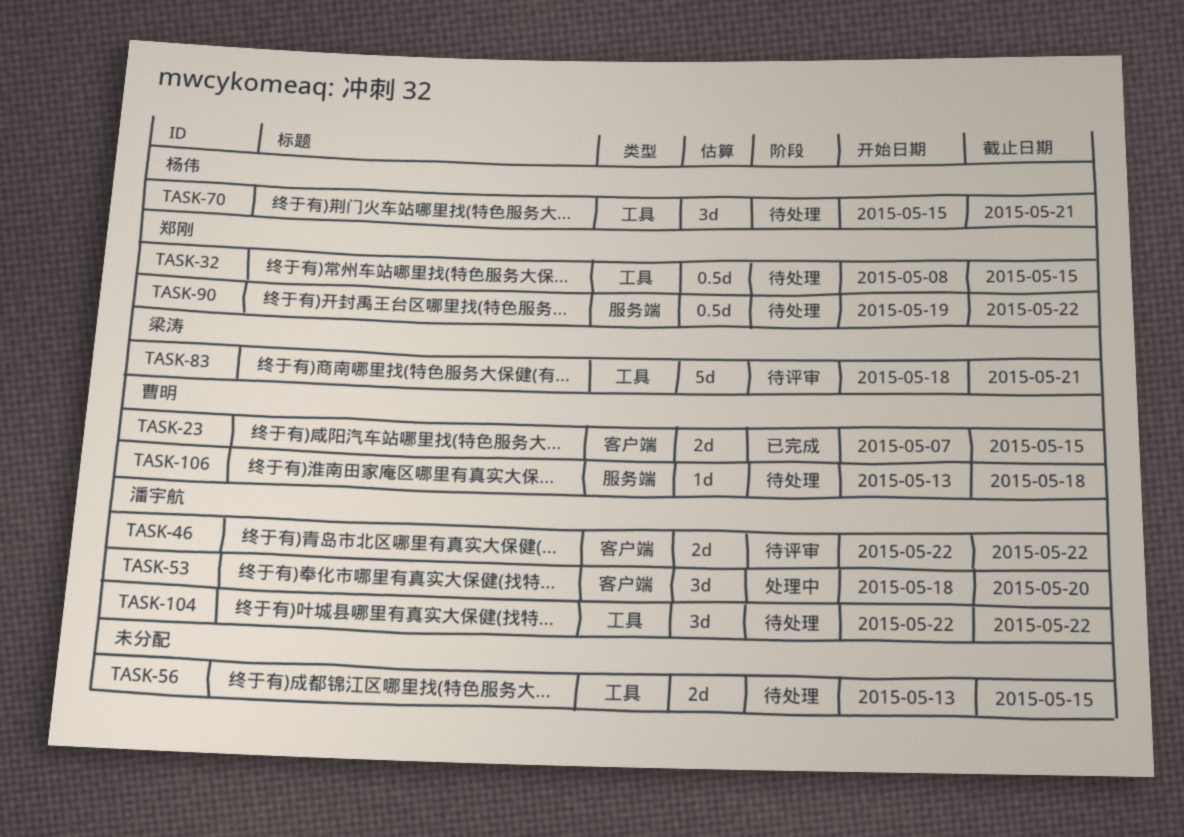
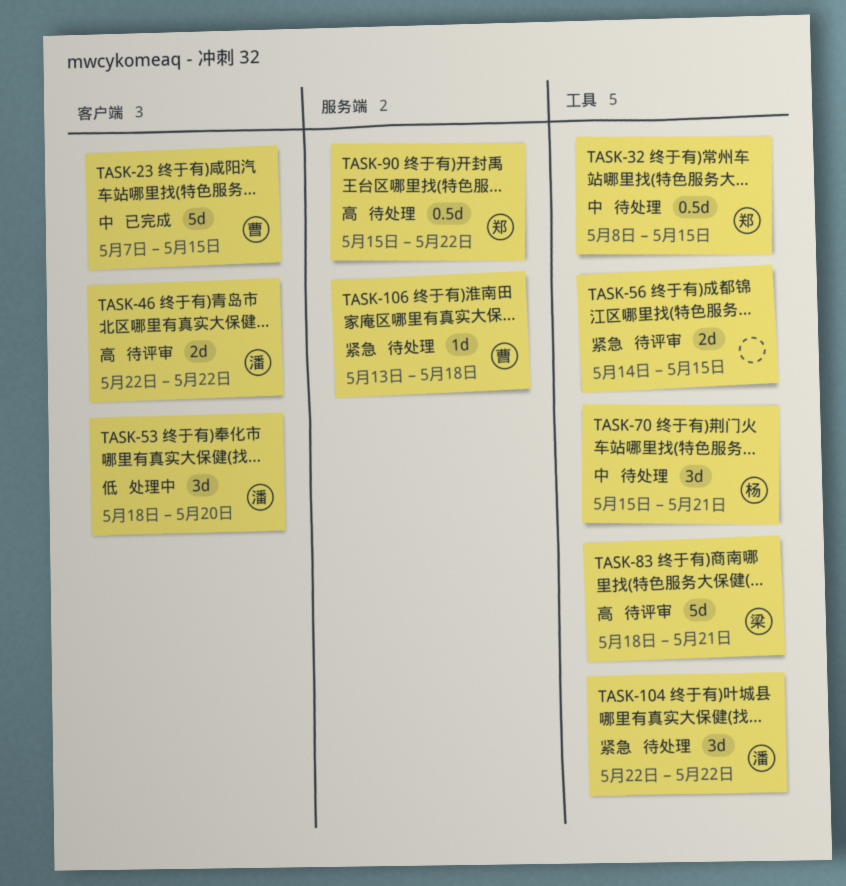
TASK-23, estimate: 2d -> 5d
TASK-56, status: 待处理 -> 待评审
TASK-56, start: May 13 -> May 14
TASK-90, start: May 19 -> May 15

